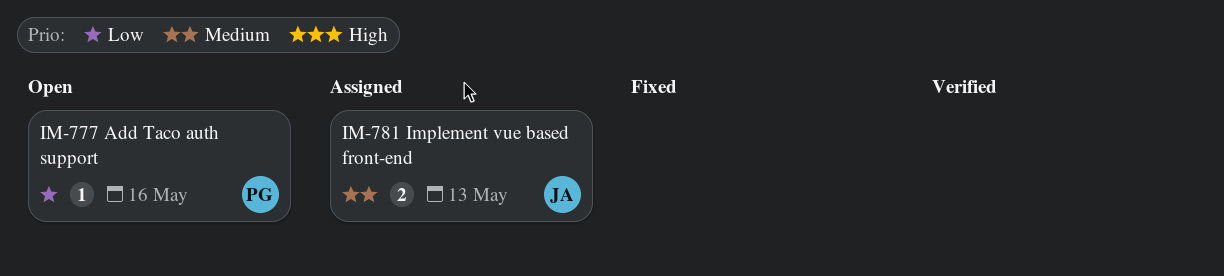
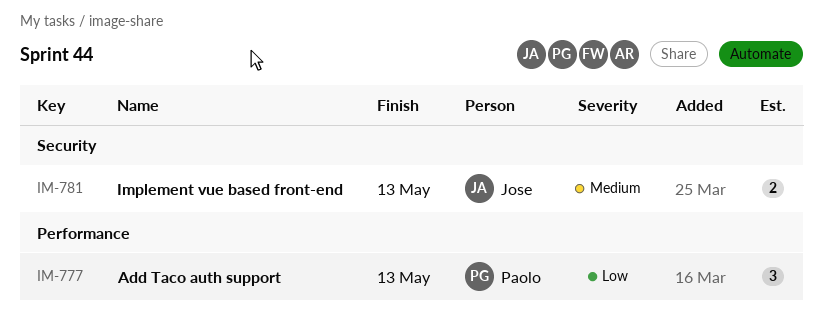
IM-777, estimate: 1 -> 3
IM-777, due: May 16 -> May 13

